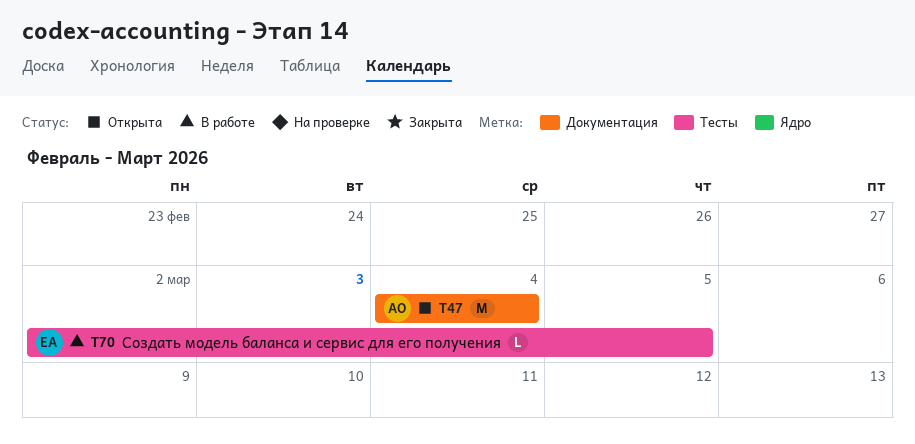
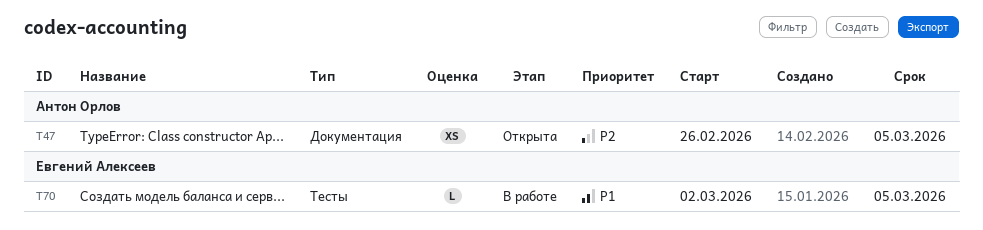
T47, estimate: M -> XS
T47, start: Mar 4 -> Feb 26
T47, due: Mar 4 -> Mar 5

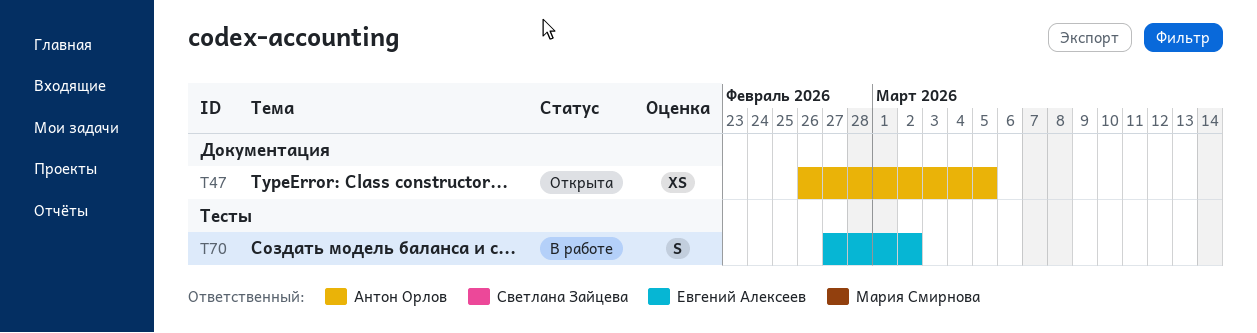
T70, estimate: L -> S
T70, start: Mar 2 -> Feb 27
T70, due: Mar 5 -> Mar 2

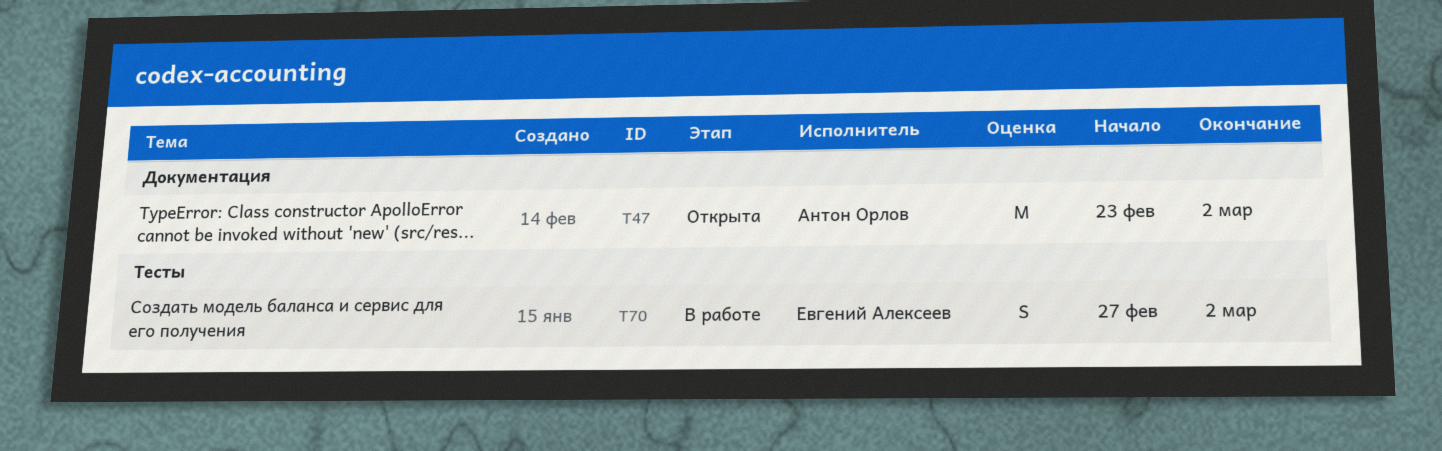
T47, estimate: XS -> M
T47, start: Feb 26 -> Feb 23
T47, due: Mar 5 -> Mar 2

